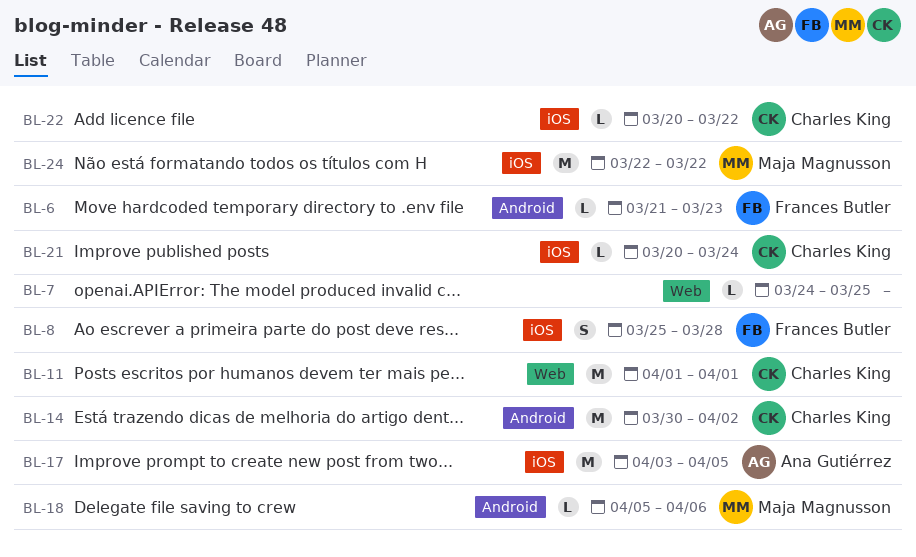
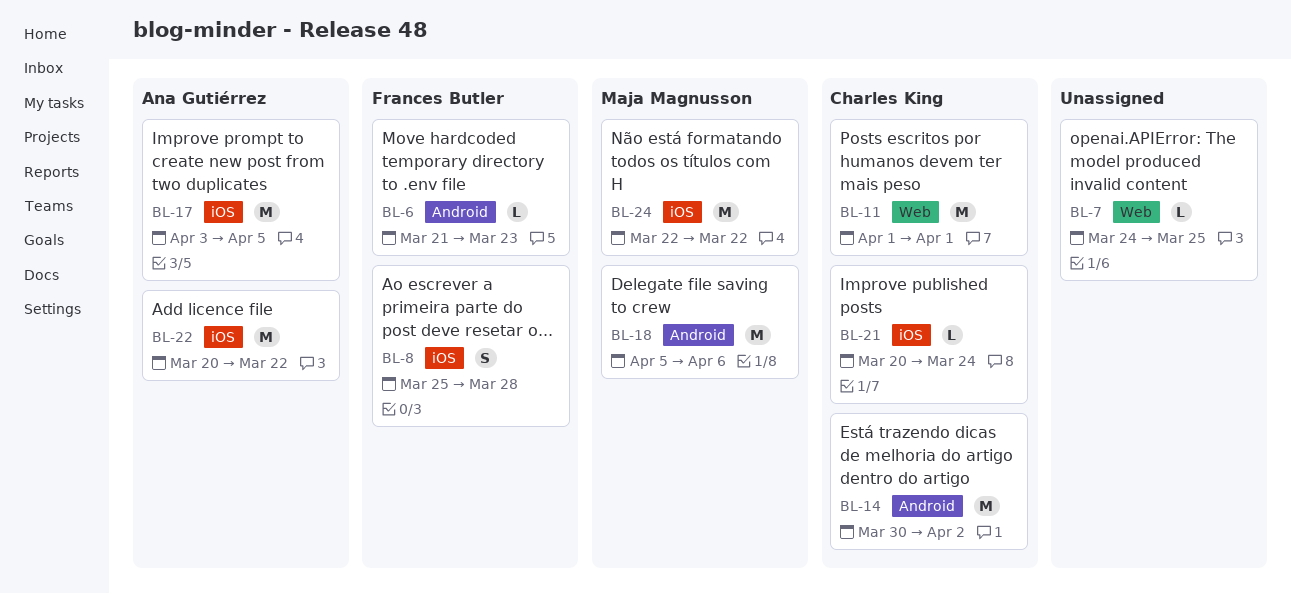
BL-18, estimate: L -> M
BL-22, owner: Charles King -> Ana Gutiérrez
BL-22, estimate: L -> M

